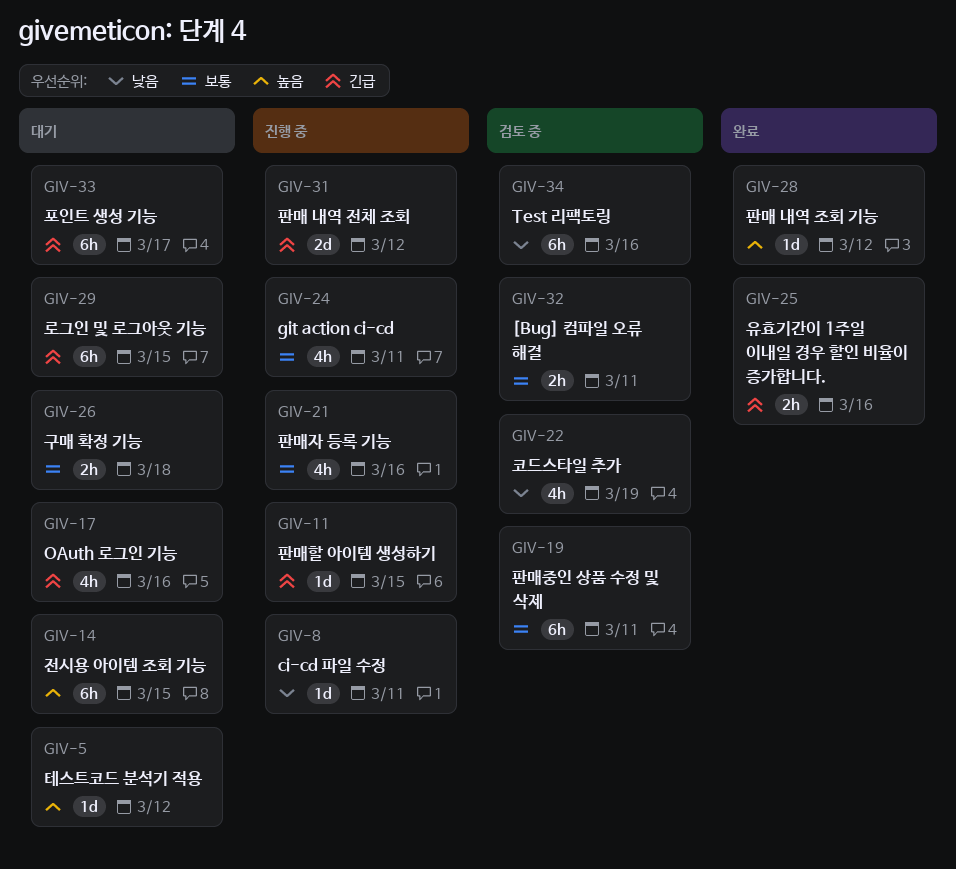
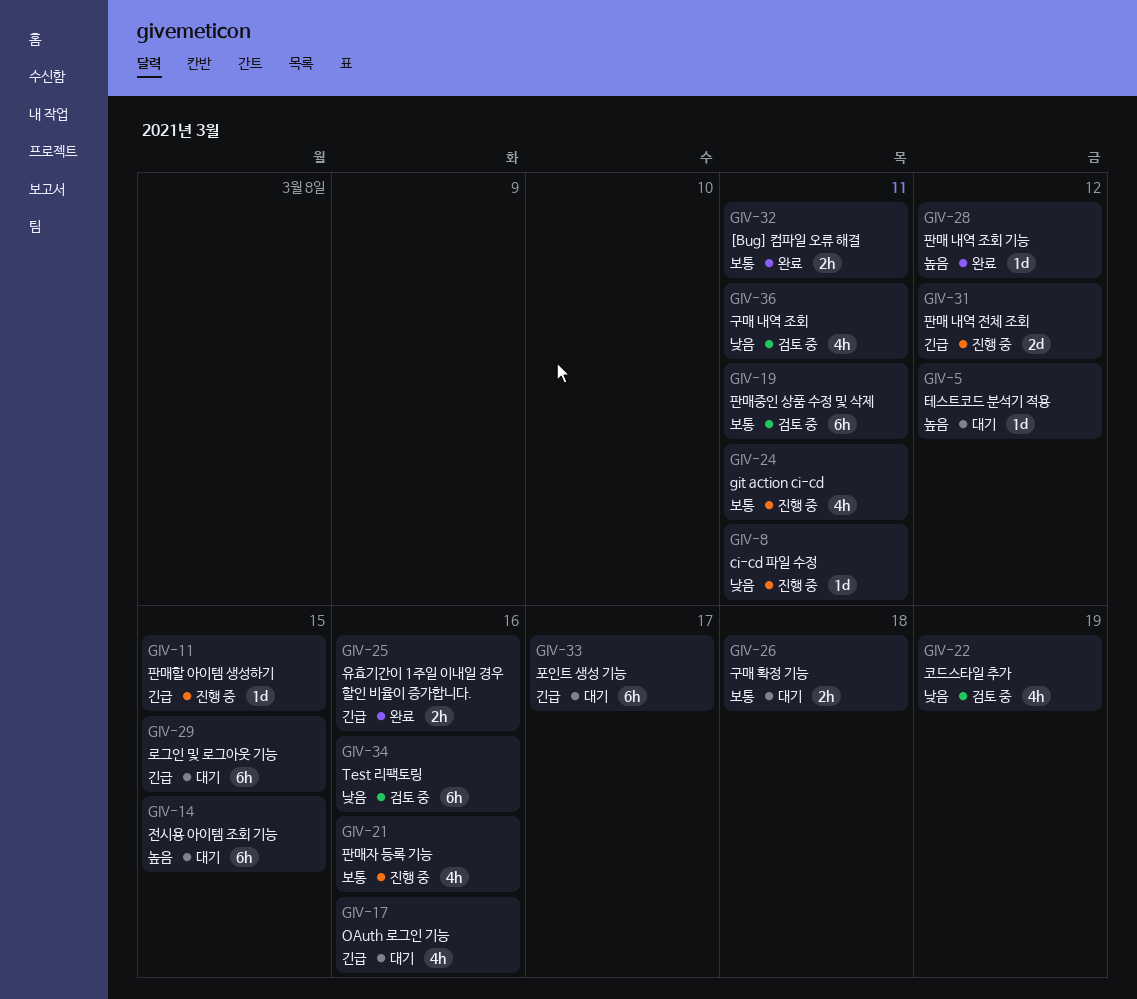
GIV-32, status: 검토 중 -> 완료
GIV-36: none -> present

